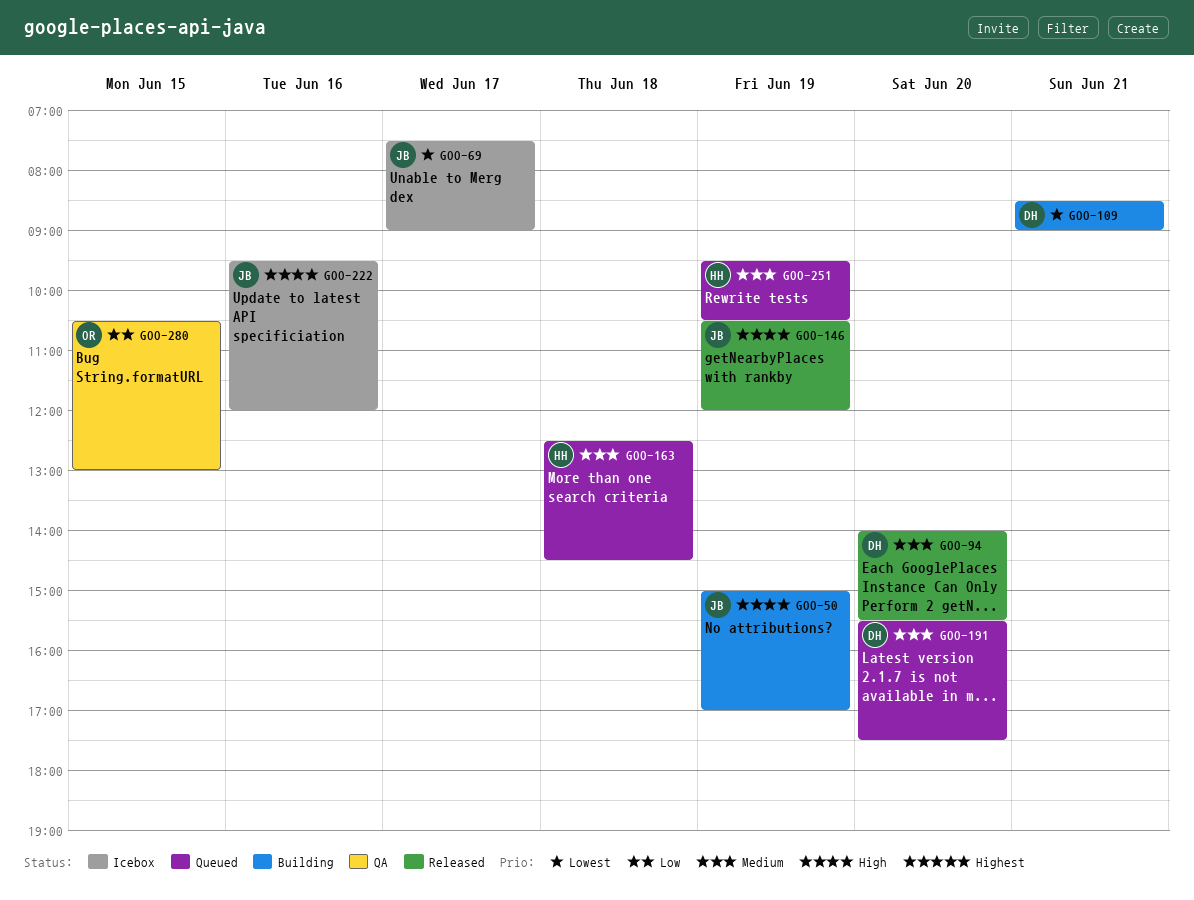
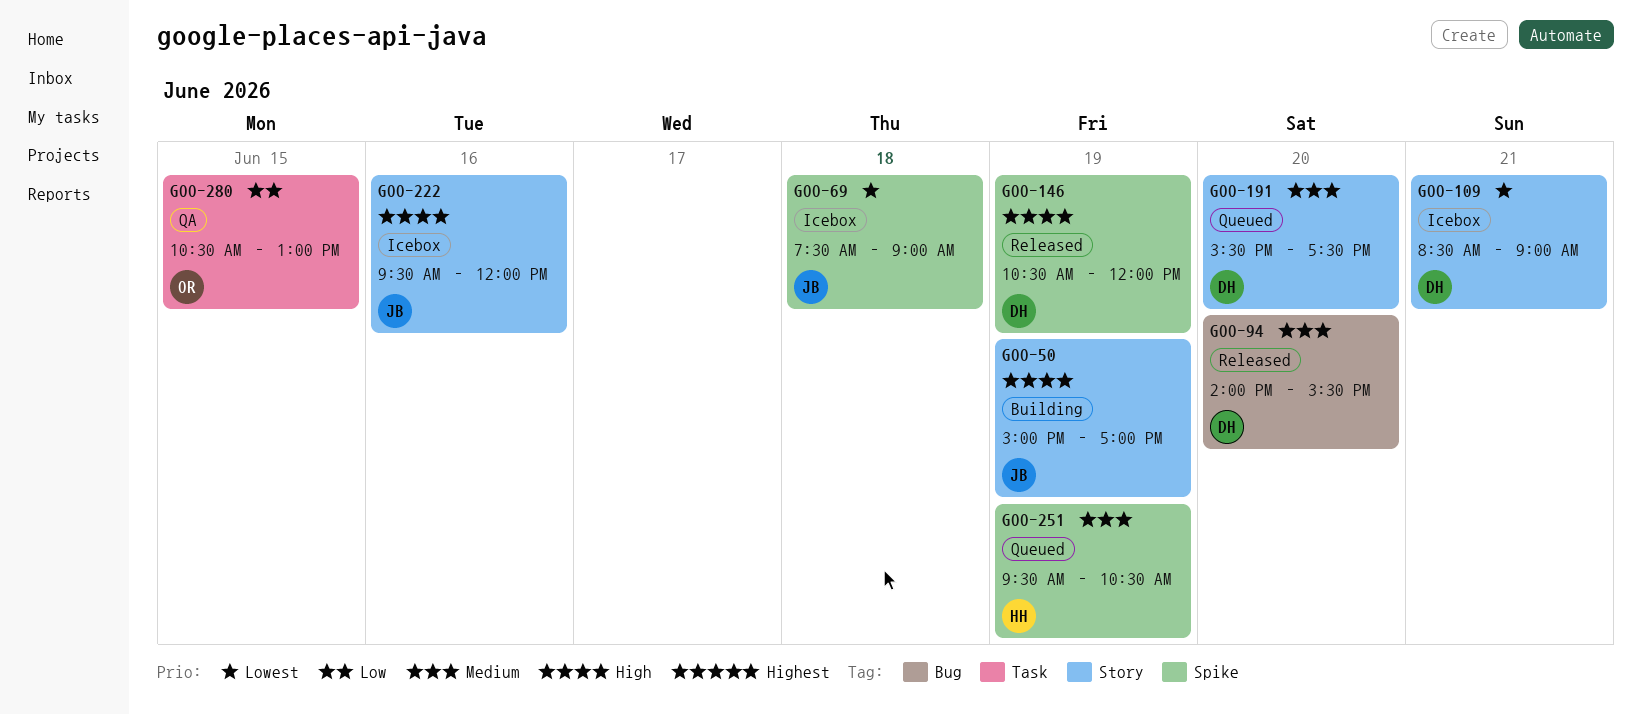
GOO-69, day: Jun 17 -> Jun 18
GOO-109, status: Building -> Icebox
GOO-146, owner: JB -> DH
GOO-163: present -> none

